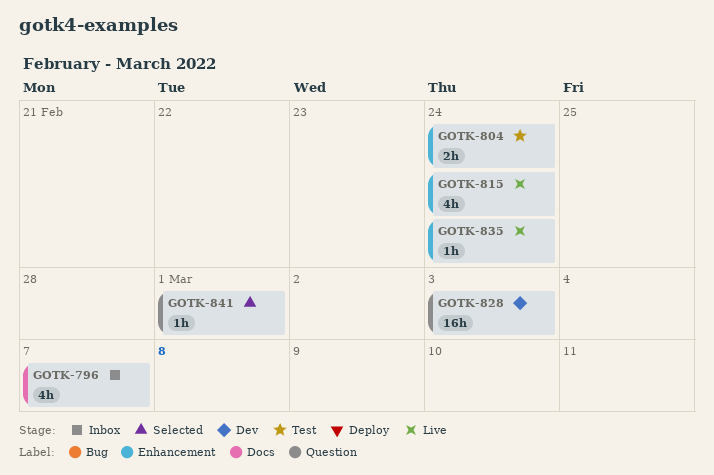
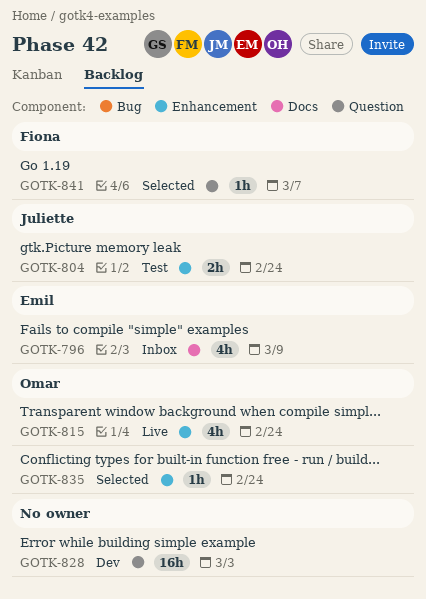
GOTK-796, due: Mar 7 -> Mar 9
GOTK-835, status: Live -> Selected
GOTK-841, due: Mar 1 -> Mar 7

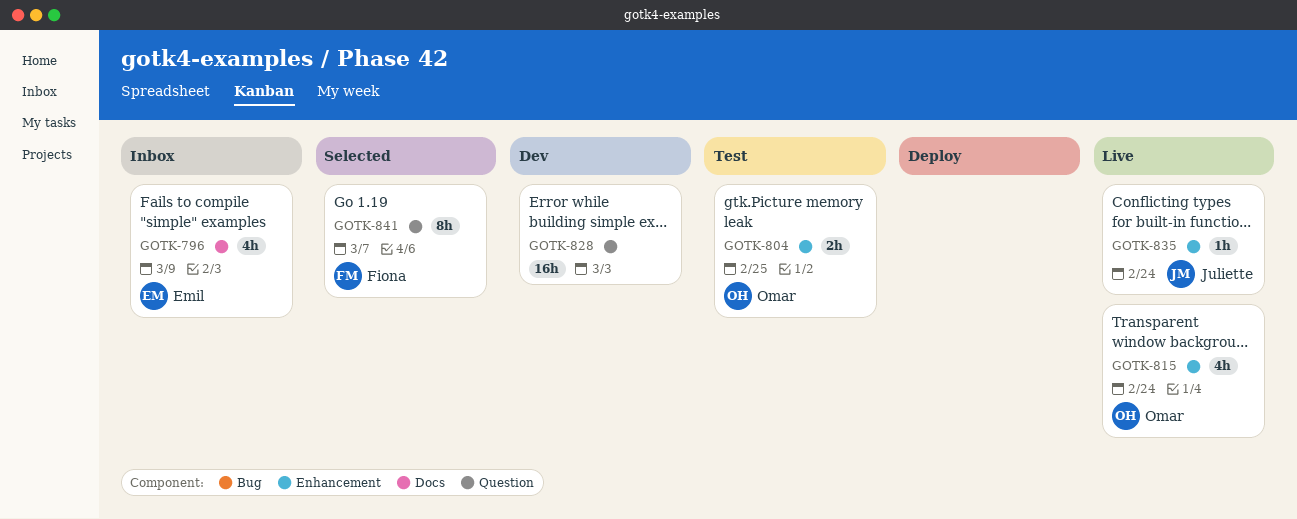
GOTK-804, owner: Juliette -> Omar
GOTK-804, due: Feb 24 -> Feb 25
GOTK-835, status: Selected -> Live
GOTK-835, owner: Omar -> Juliette
GOTK-841, estimate: 1h -> 8h

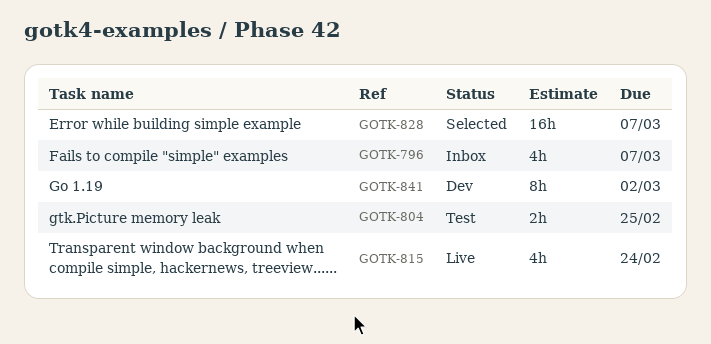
GOTK-796, due: Mar 9 -> Mar 7
GOTK-828, status: Dev -> Selected
GOTK-828, due: Mar 3 -> Mar 7
GOTK-835: present -> none
GOTK-841, status: Selected -> Dev
GOTK-841, due: Mar 7 -> Mar 2

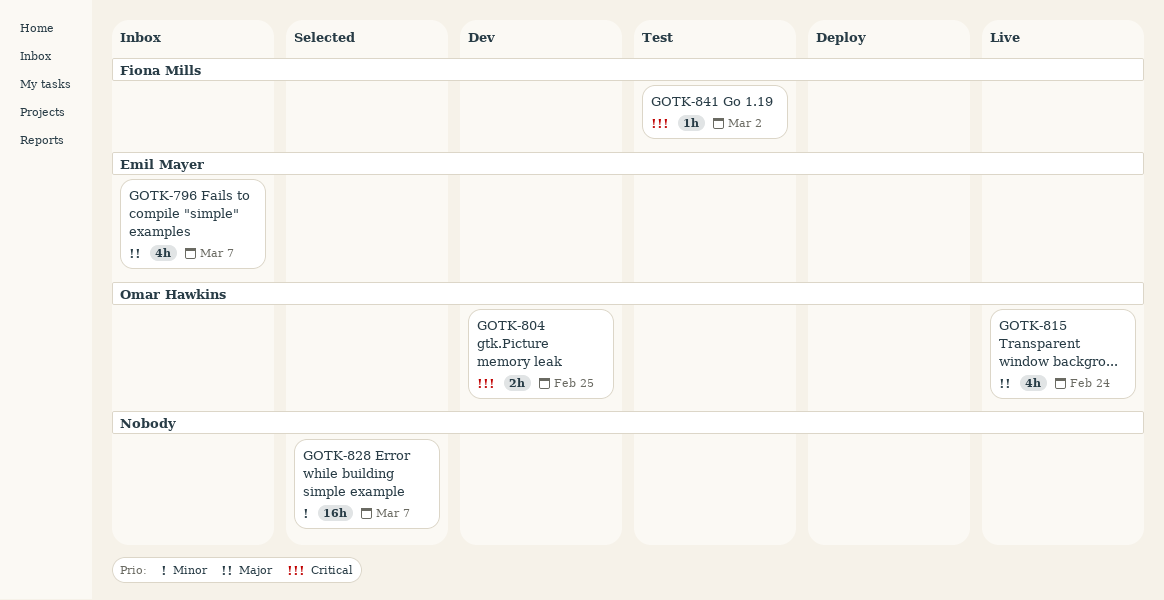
GOTK-804, status: Test -> Dev
GOTK-841, status: Dev -> Test
GOTK-841, estimate: 8h -> 1h

